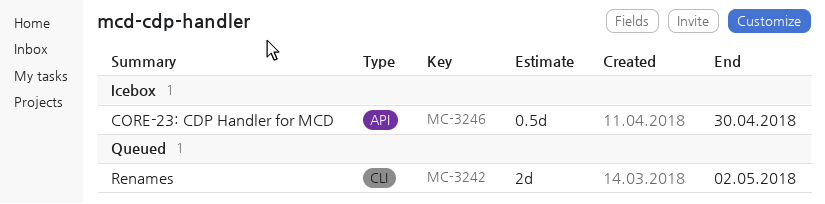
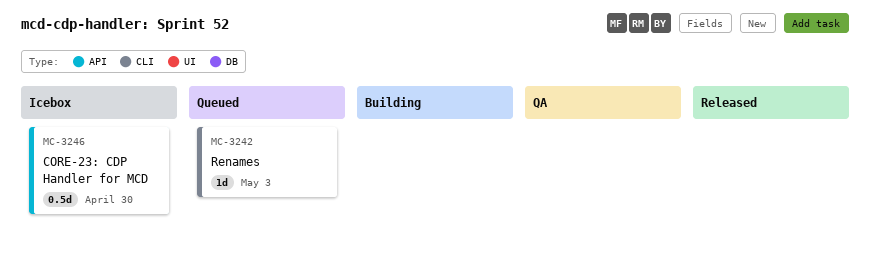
MC-3242, estimate: 2d -> 1d
MC-3242, due: May 2 -> May 3

